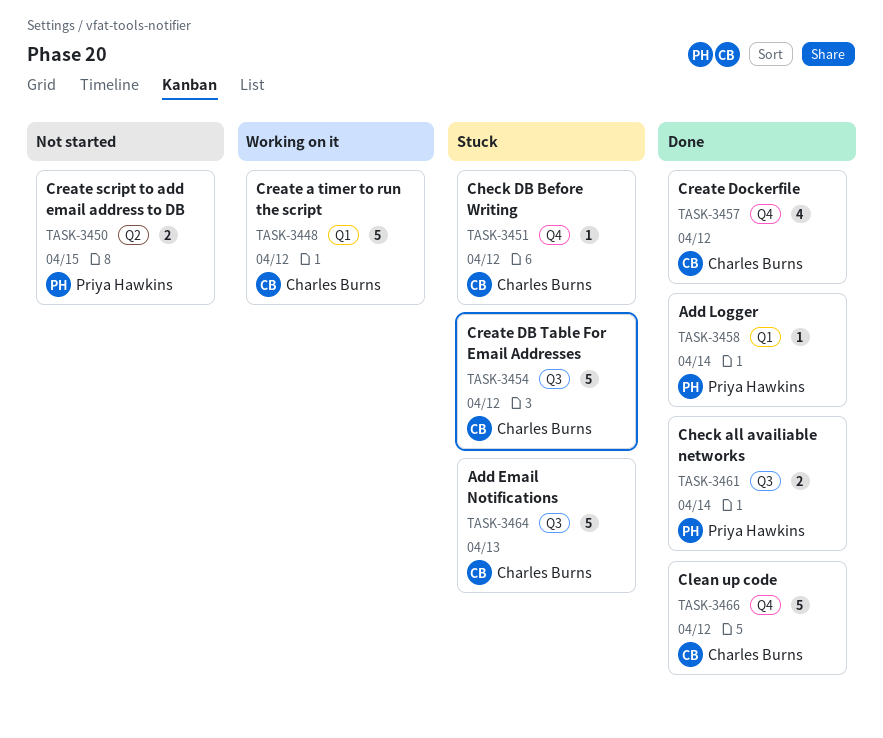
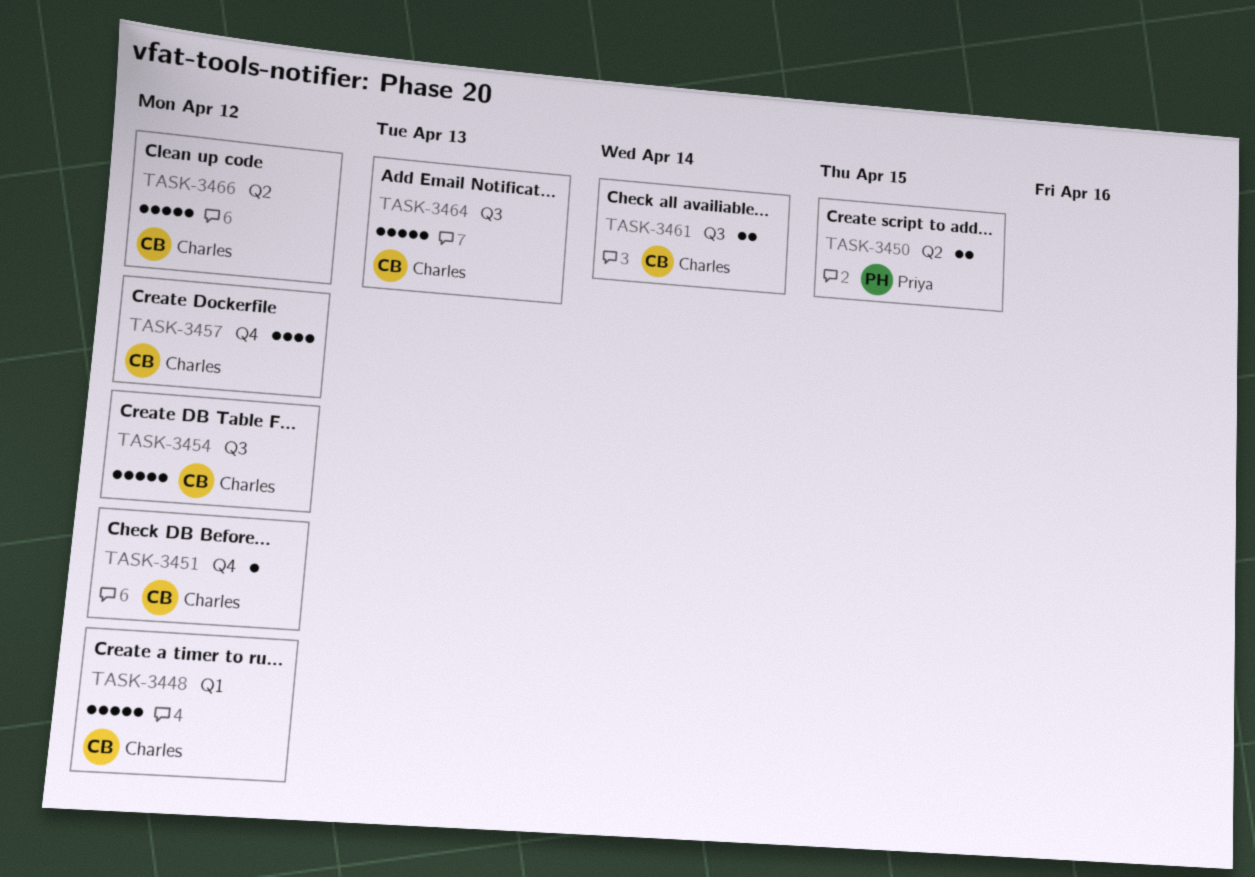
TASK-3458: present -> none
TASK-3461, owner: Priya Hawkins -> Charles Burns
TASK-3466, label: Q4 -> Q2

